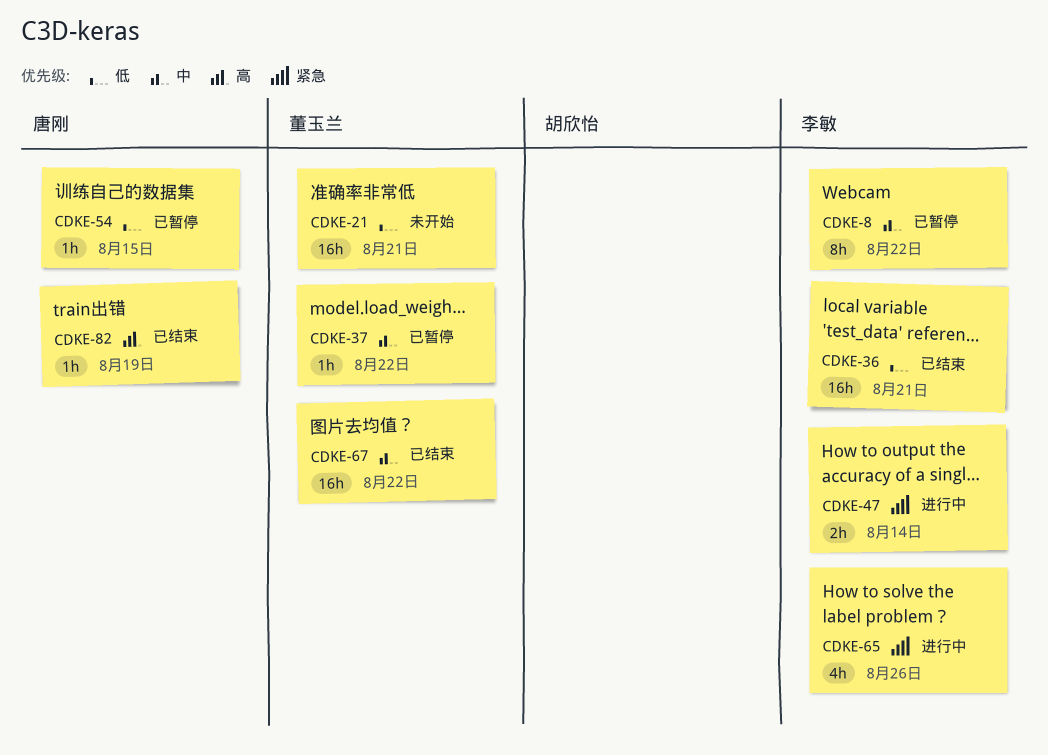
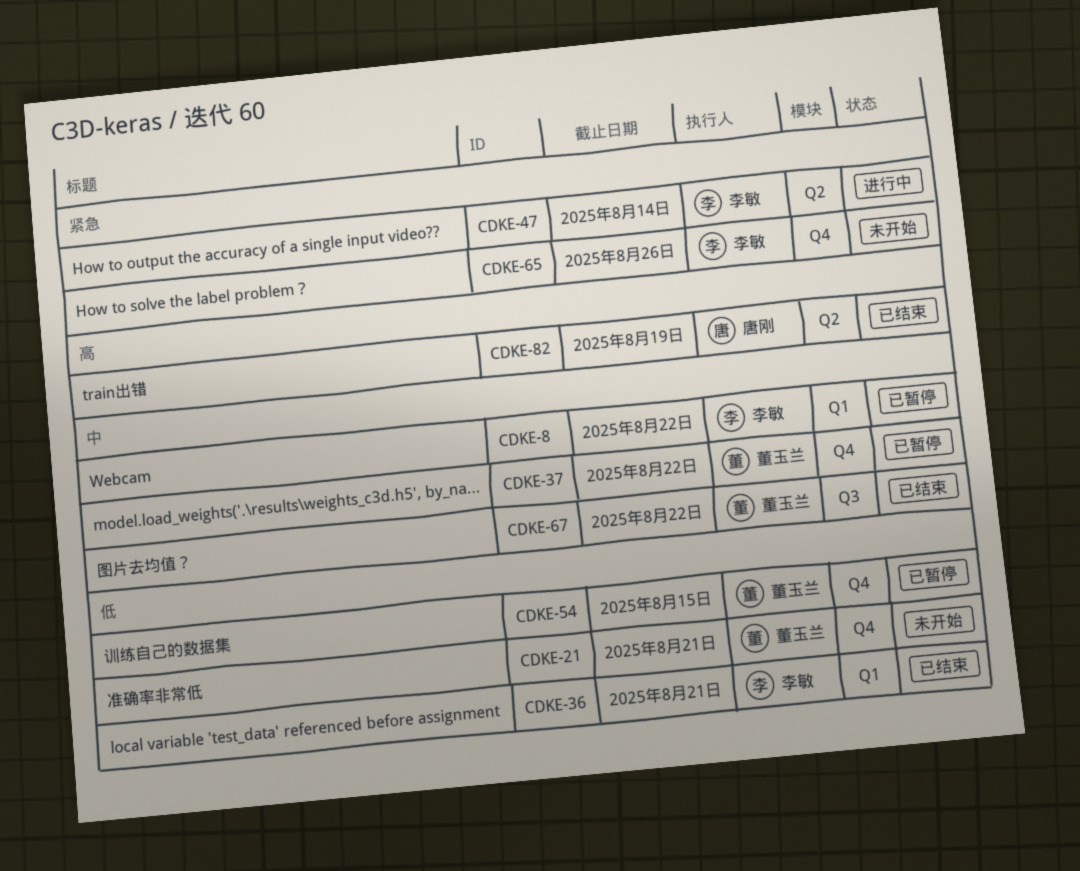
CDKE-54, owner: 唐刚 -> 董玉兰
CDKE-65, status: 进行中 -> 未开始

